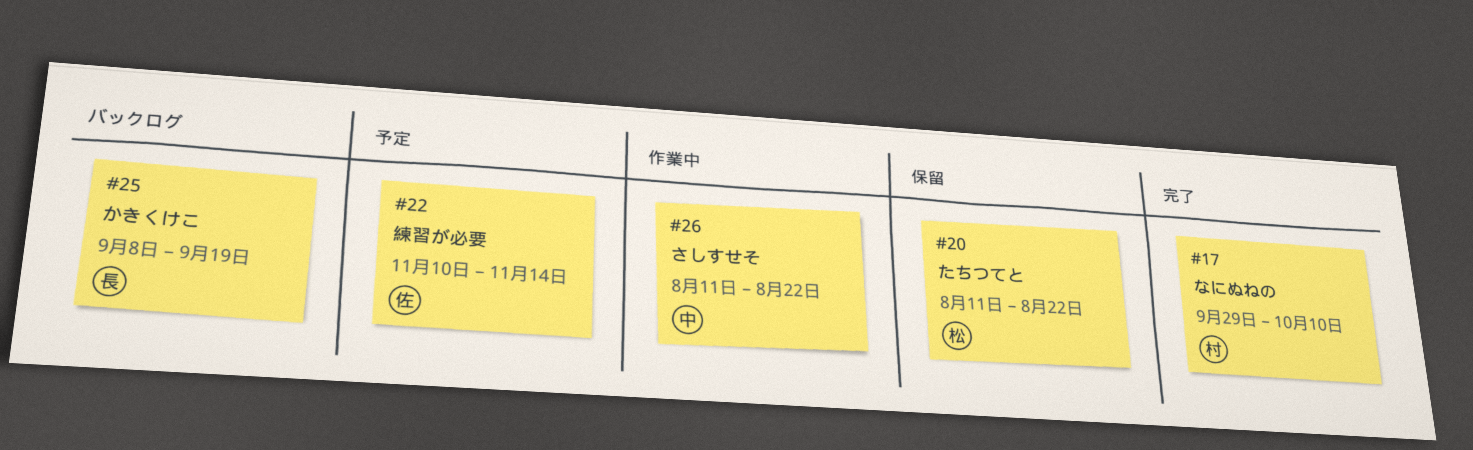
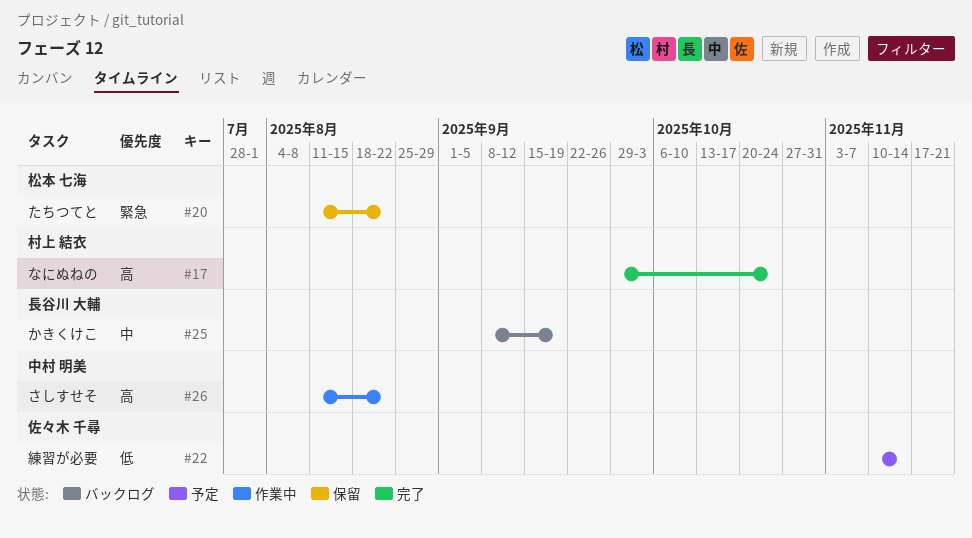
#17, due: Oct 10 -> Oct 24

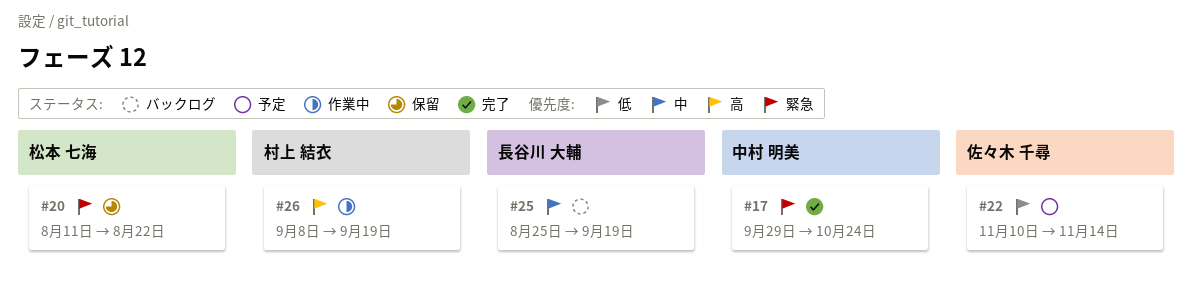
#17, owner: 村上 結衣 -> 中村 明美
#17, priority: 高 -> 緊急
#25, start: Sep 8 -> Aug 25
#26, owner: 中村 明美 -> 村上 結衣
#26, start: Aug 11 -> Sep 8
#26, due: Aug 22 -> Sep 19

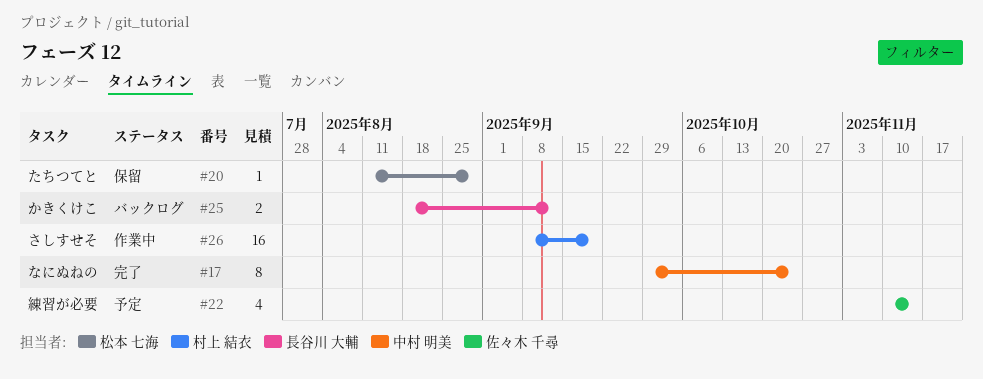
#20, due: Aug 22 -> Aug 29
#25, start: Aug 25 -> Aug 18
#25, due: Sep 19 -> Sep 12

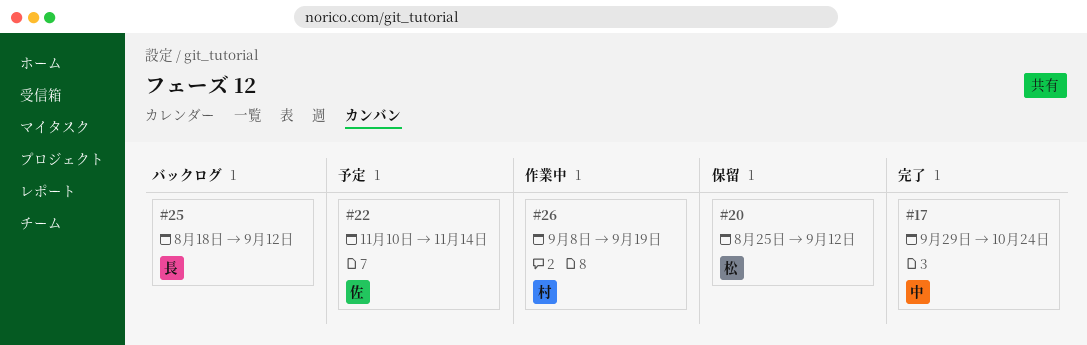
#20, start: Aug 11 -> Aug 25
#20, due: Aug 29 -> Sep 12

